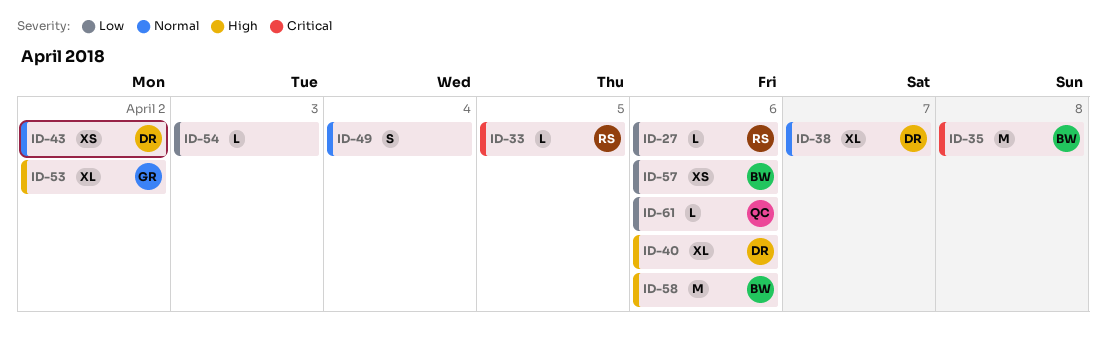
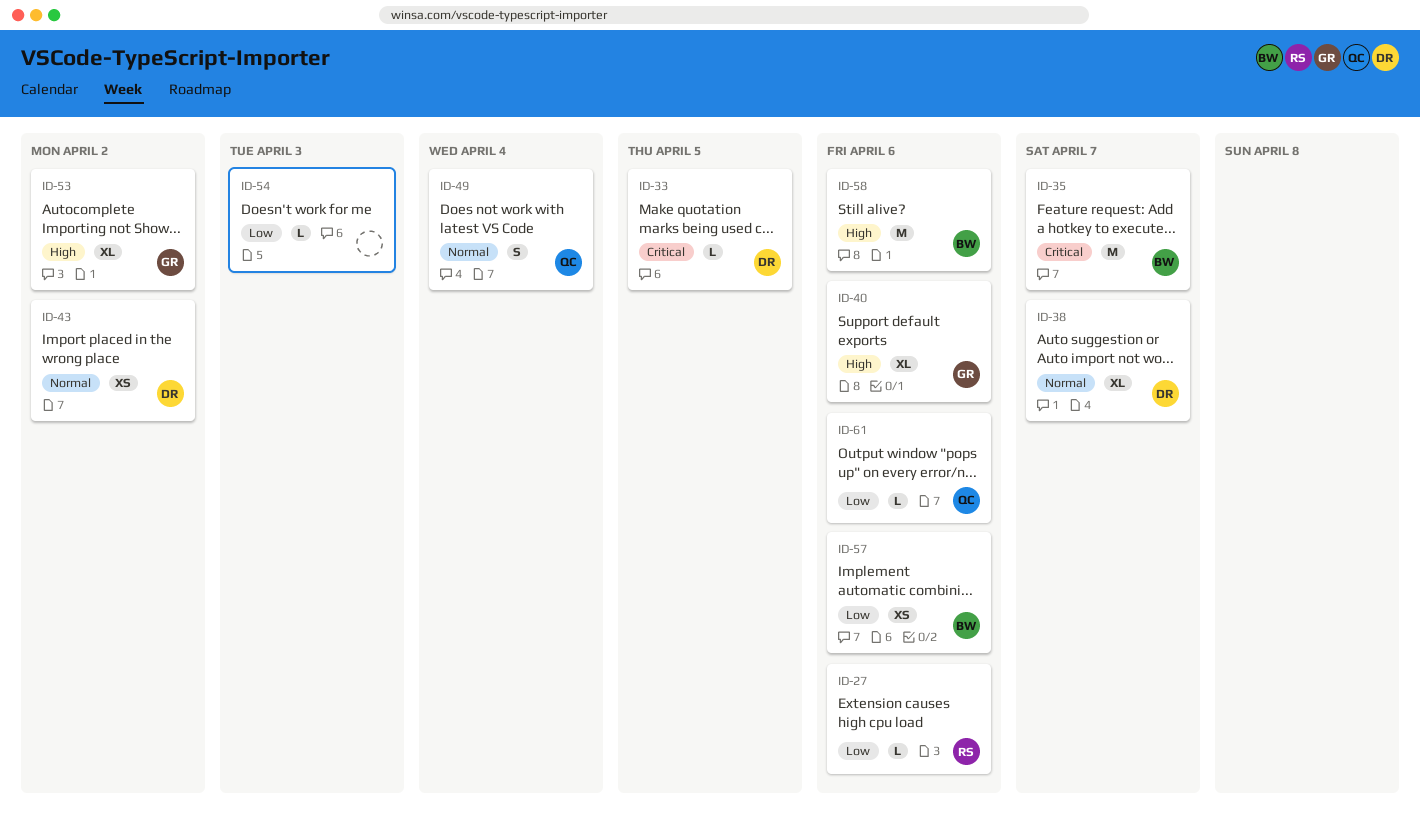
ID-33, owner: RS -> DR
ID-35, due: Apr 8 -> Apr 7
ID-40, owner: DR -> GR
ID-49, owner: none -> QC

